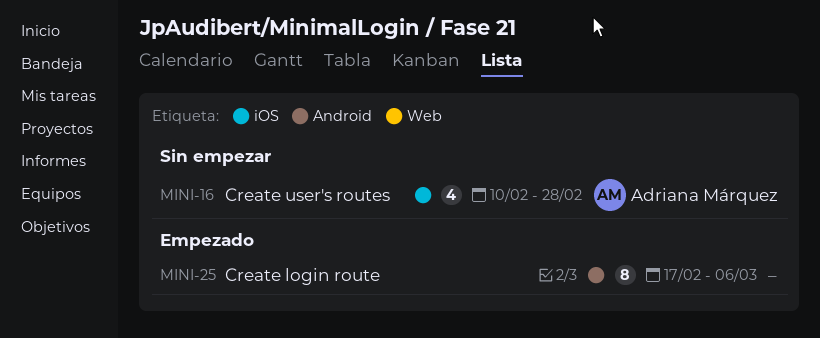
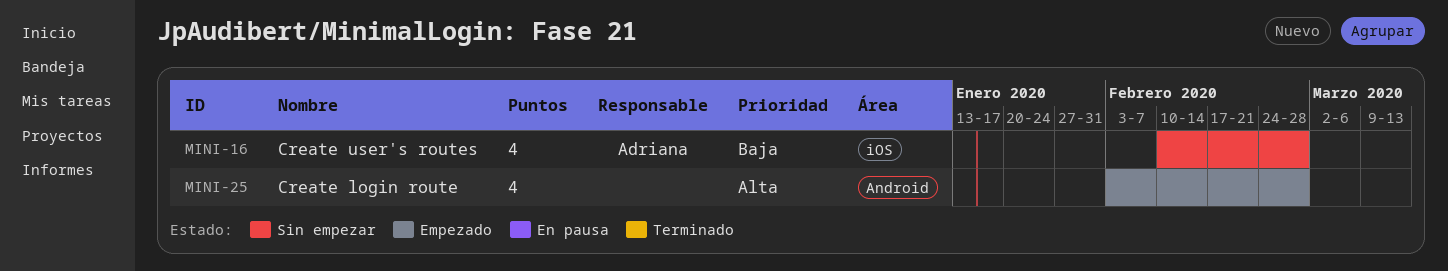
MINI-25, estimate: 8 -> 4
MINI-25, start: Feb 17 -> Feb 3
MINI-25, due: Mar 6 -> Feb 28

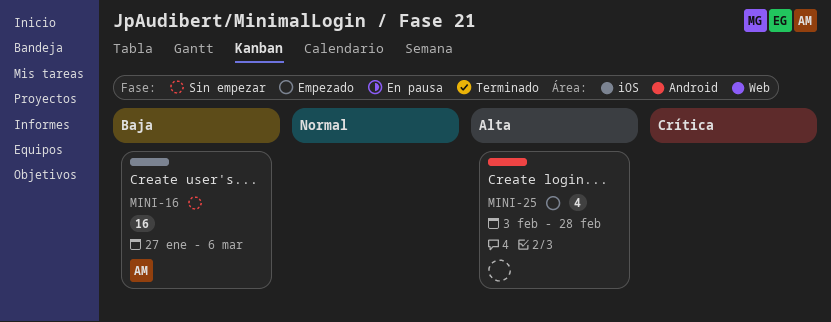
MINI-16, estimate: 4 -> 16
MINI-16, start: Feb 10 -> Jan 27
MINI-16, due: Feb 28 -> Mar 6

